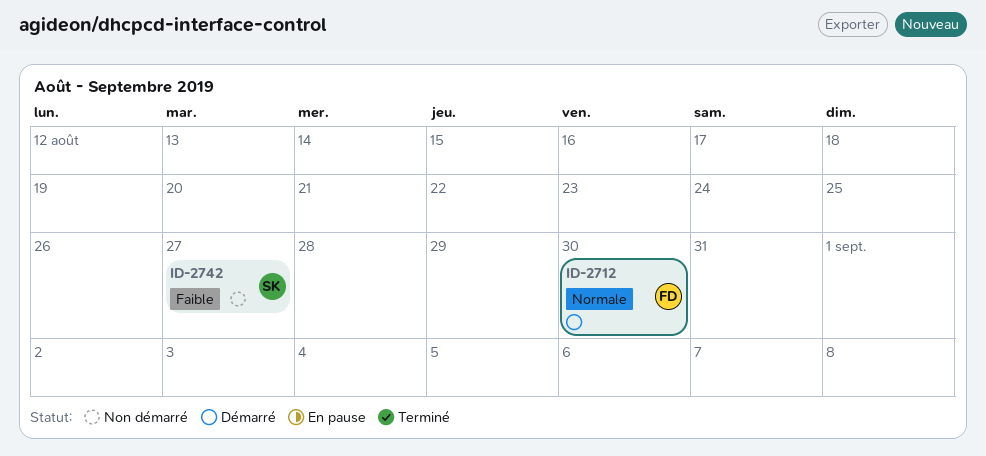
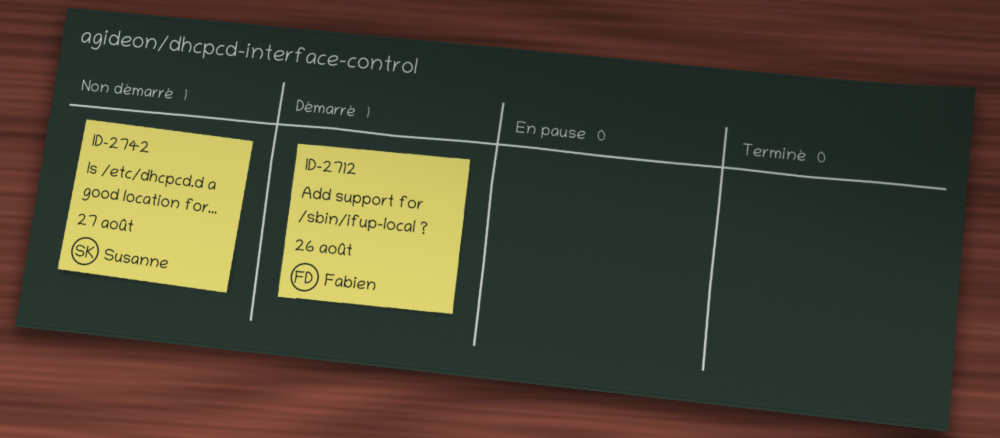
ID-2712, due: Aug 30 -> Aug 26

